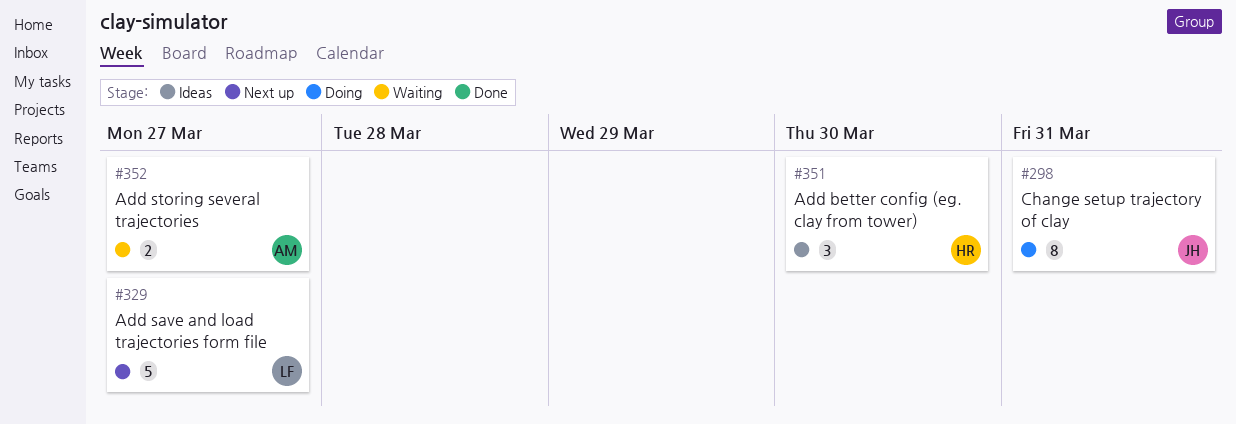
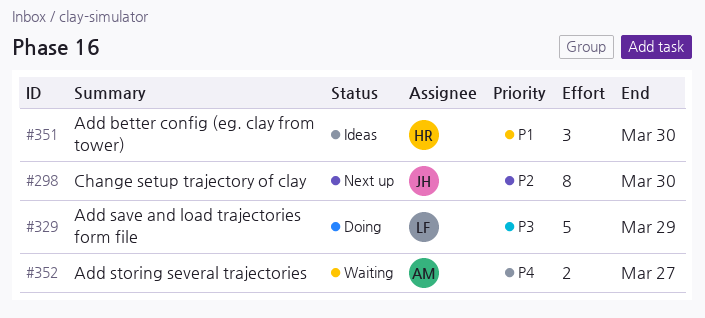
#298, status: Doing -> Next up
#298, due: Mar 31 -> Mar 30
#329, status: Next up -> Doing
#329, due: Mar 27 -> Mar 29

